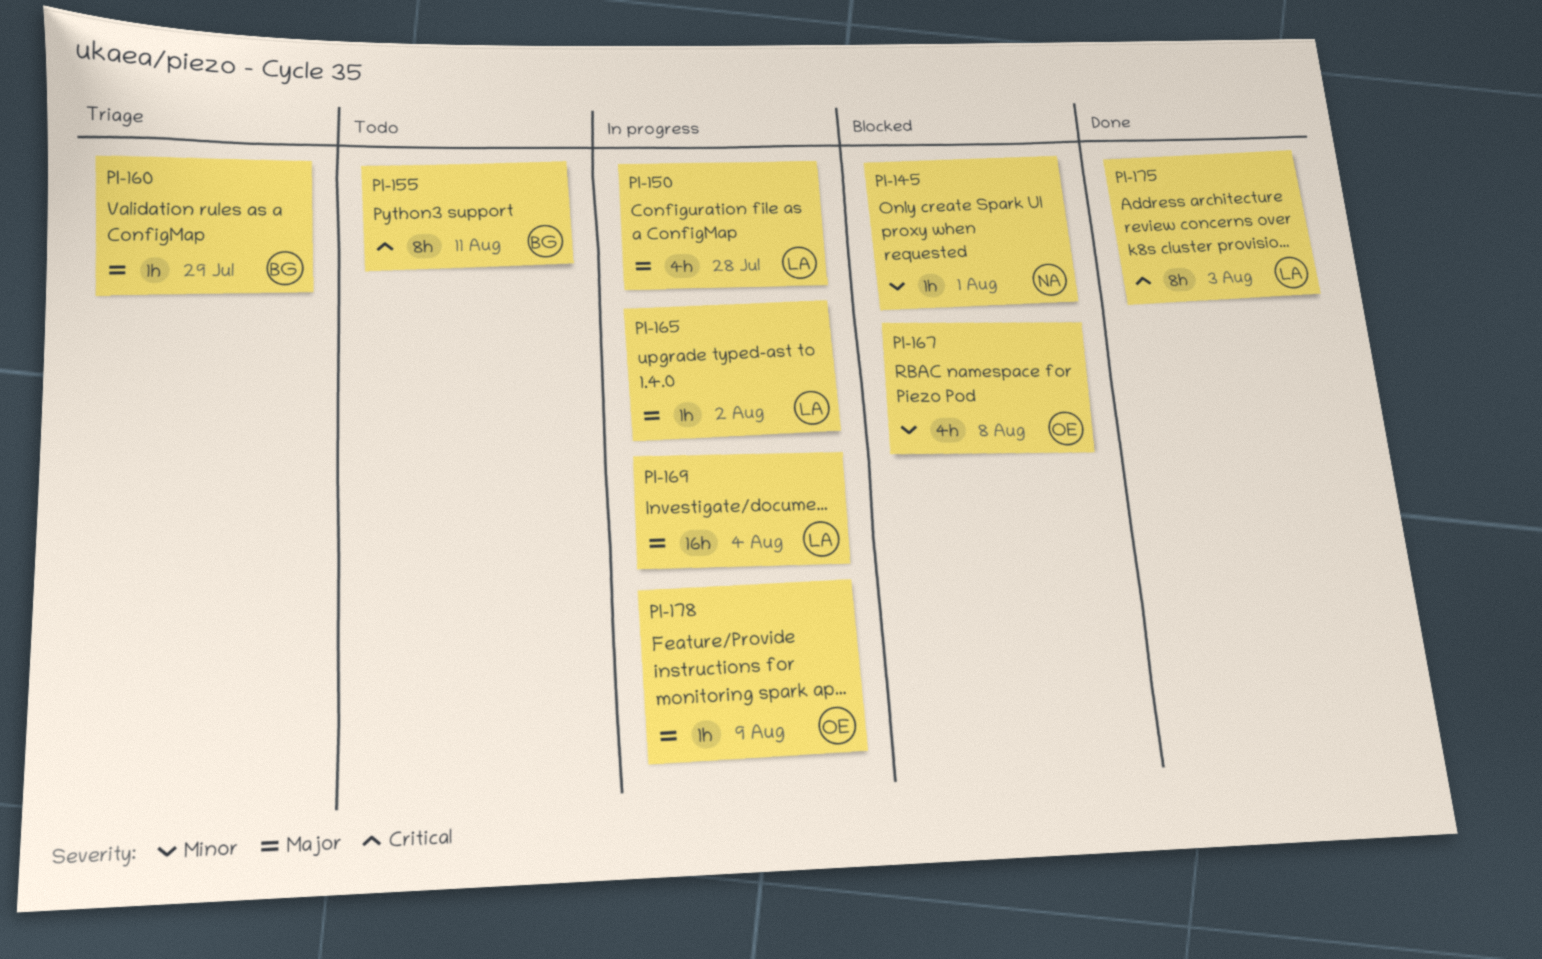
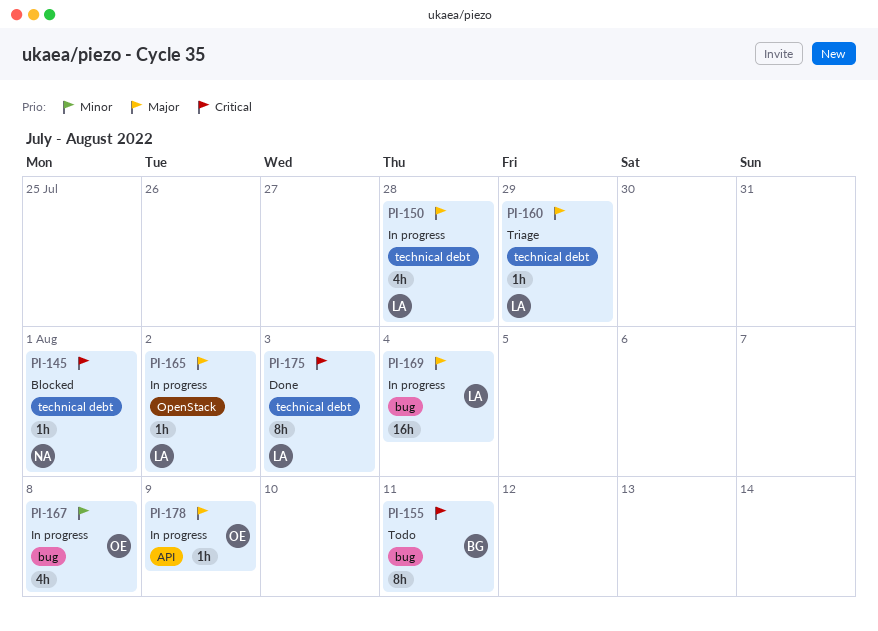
PI-145, priority: Minor -> Critical
PI-160, owner: BG -> LA
PI-167, status: Blocked -> In progress

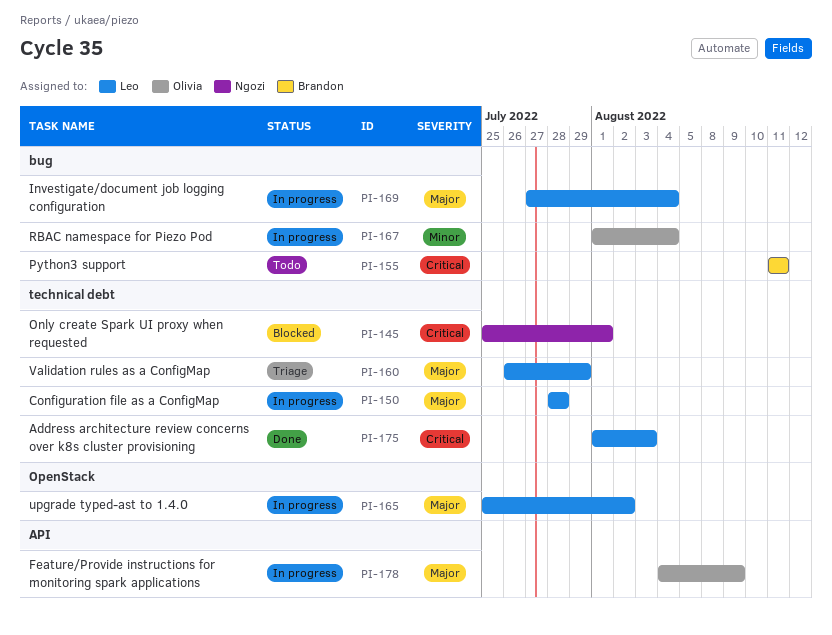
PI-167, due: Aug 8 -> Aug 4

